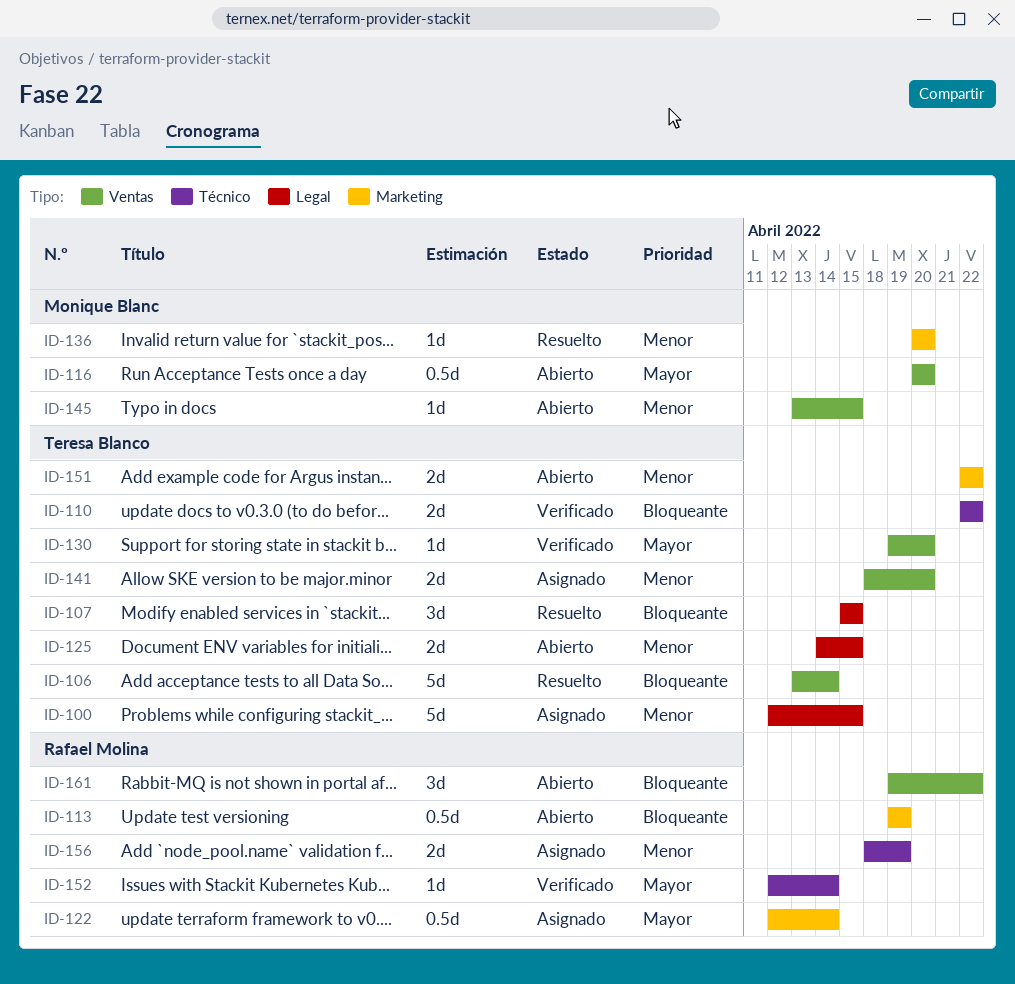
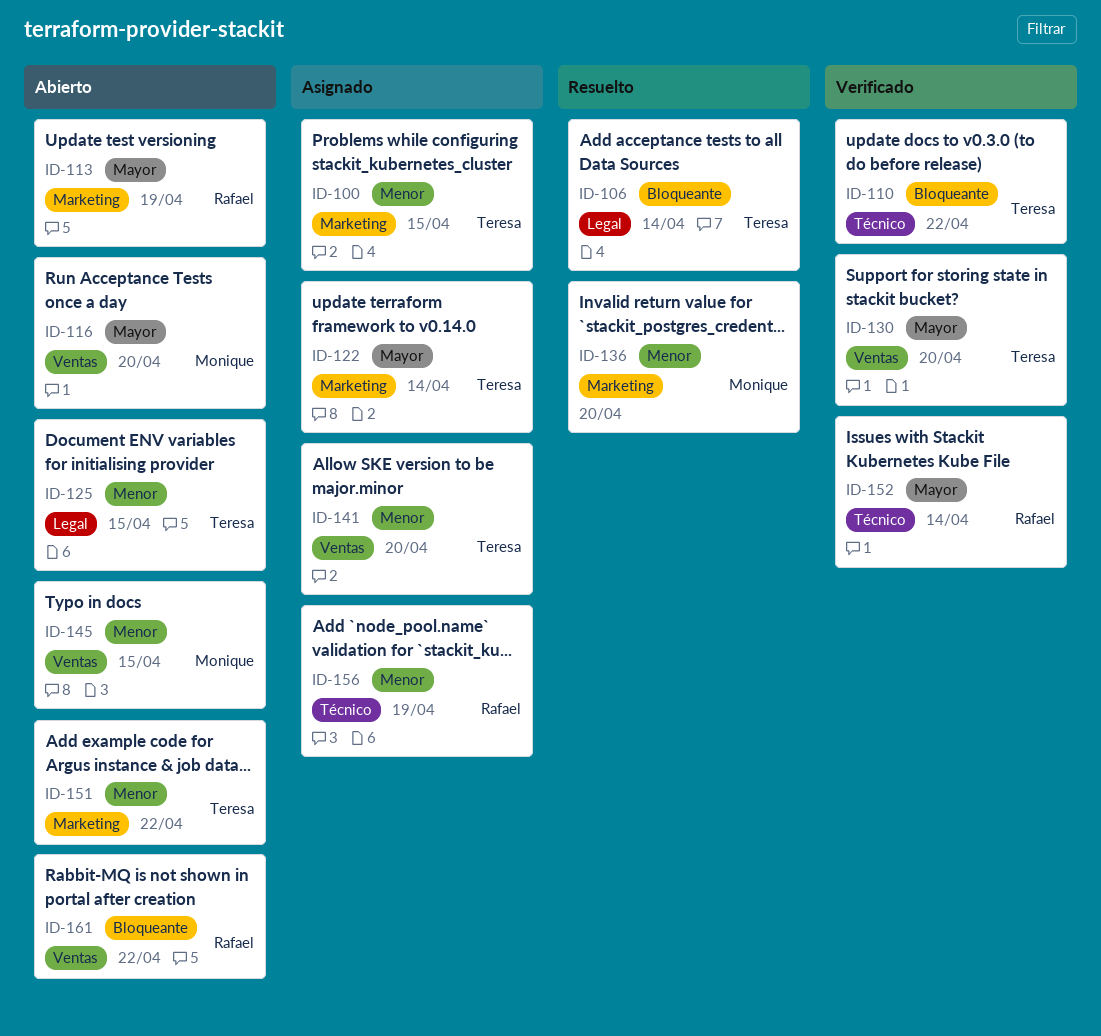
ID-100, label: Legal -> Marketing
ID-106, label: Ventas -> Legal
ID-107: present -> none
ID-113, priority: Bloqueante -> Mayor
ID-122, owner: Rafael Molina -> Teresa Blanco

